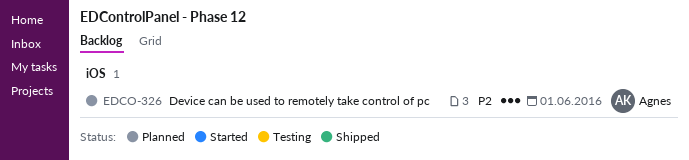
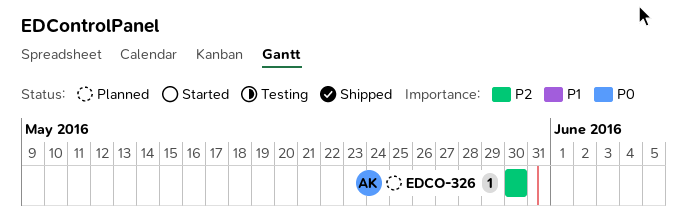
EDCO-326, estimate: 3 -> 1
EDCO-326, due: Jun 1 -> May 30

